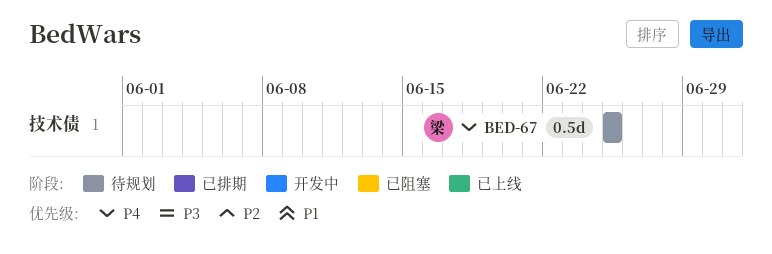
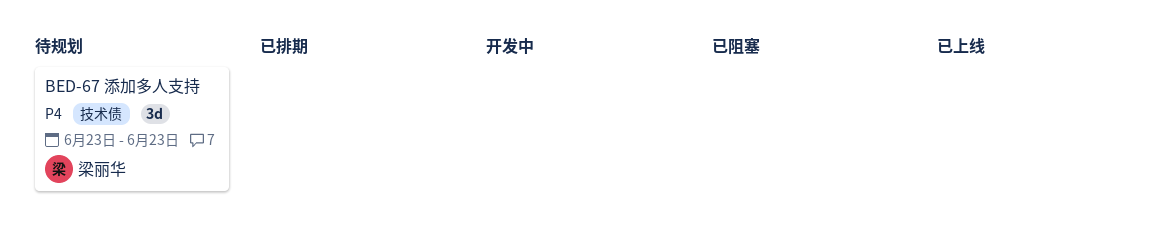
BED-67, estimate: 0.5d -> 3d
BED-67, start: Jun 25 -> Jun 23
BED-67, due: Jun 25 -> Jun 23

